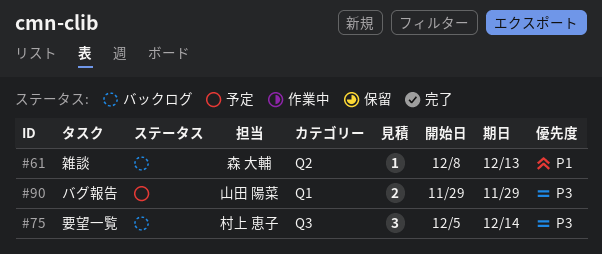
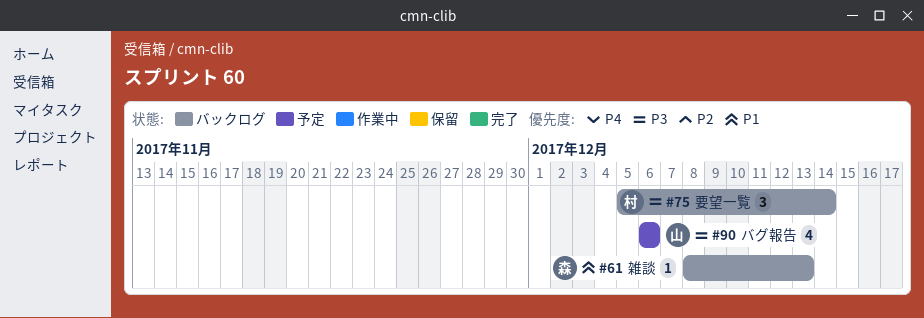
#90, estimate: 2 -> 4
#90, start: Nov 29 -> Dec 6
#90, due: Nov 29 -> Dec 6

